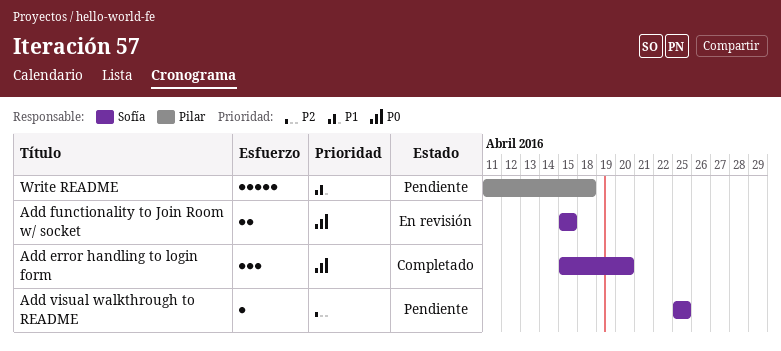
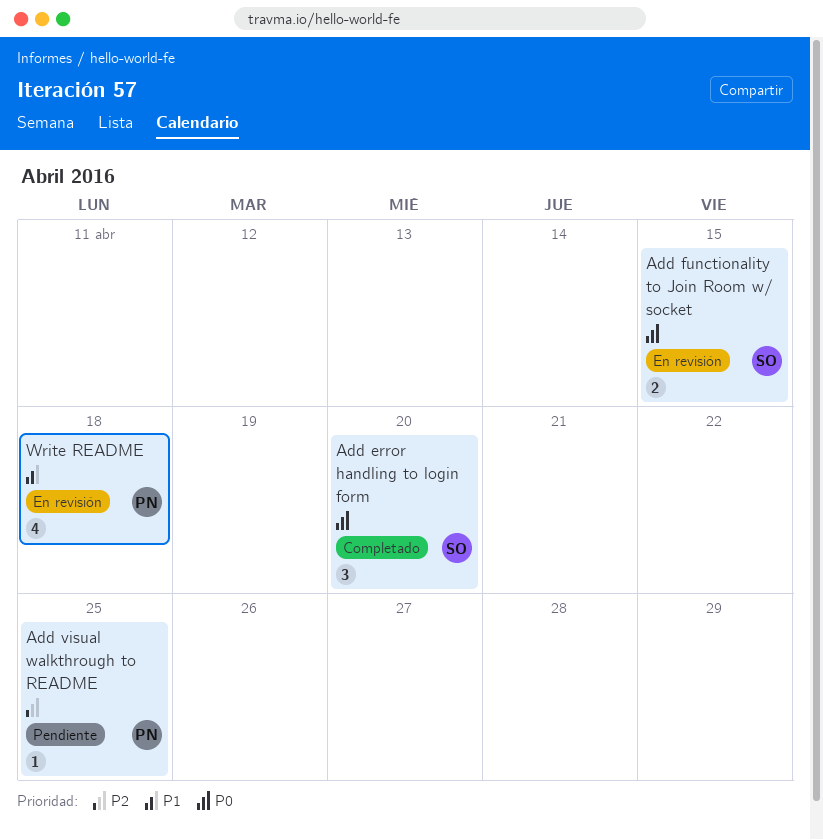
Add visual walkthrough to README, owner: Sofía -> Pilar
Write README, status: Pendiente -> En revisión
Write README, estimate: 5 -> 4

